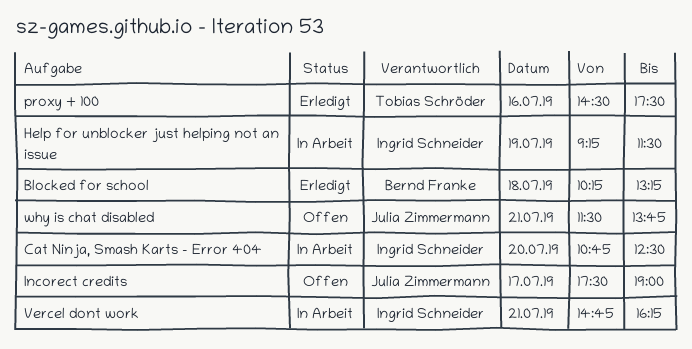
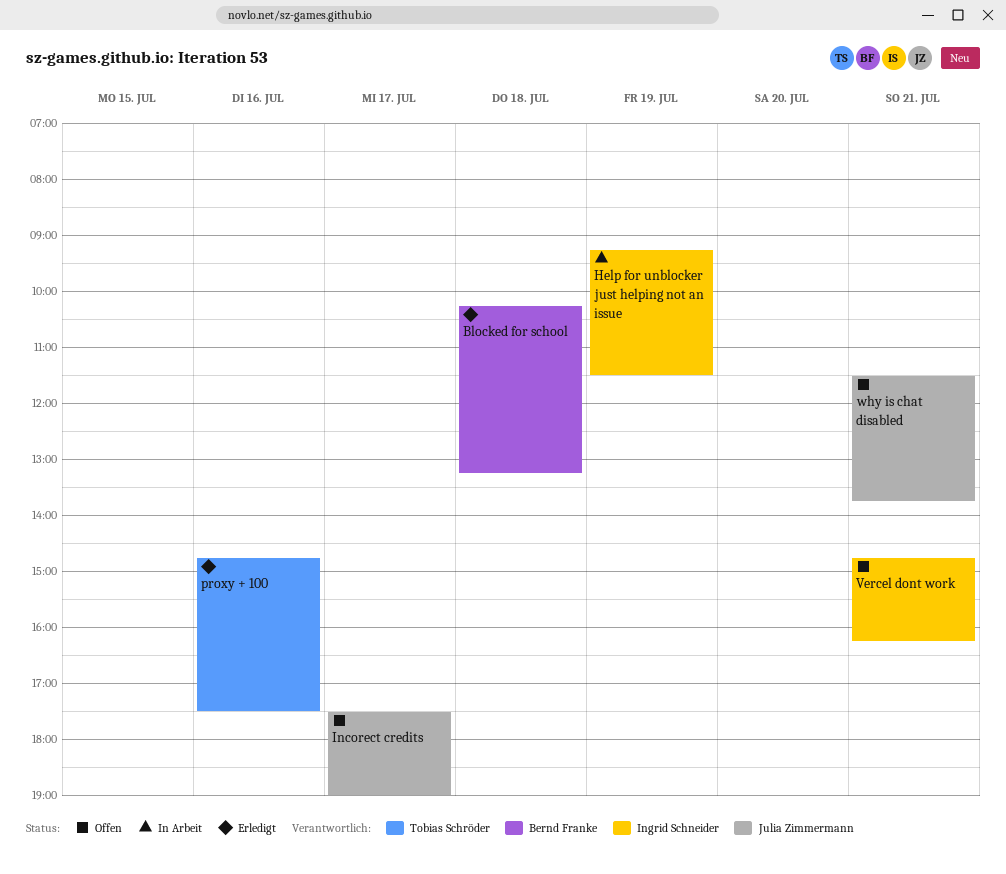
Cat Ninja, Smash Karts - Error 404: present -> none
proxy + 100, begins: 14:30 -> 14:45
Vercel dont work, status: In Arbeit -> Offen

